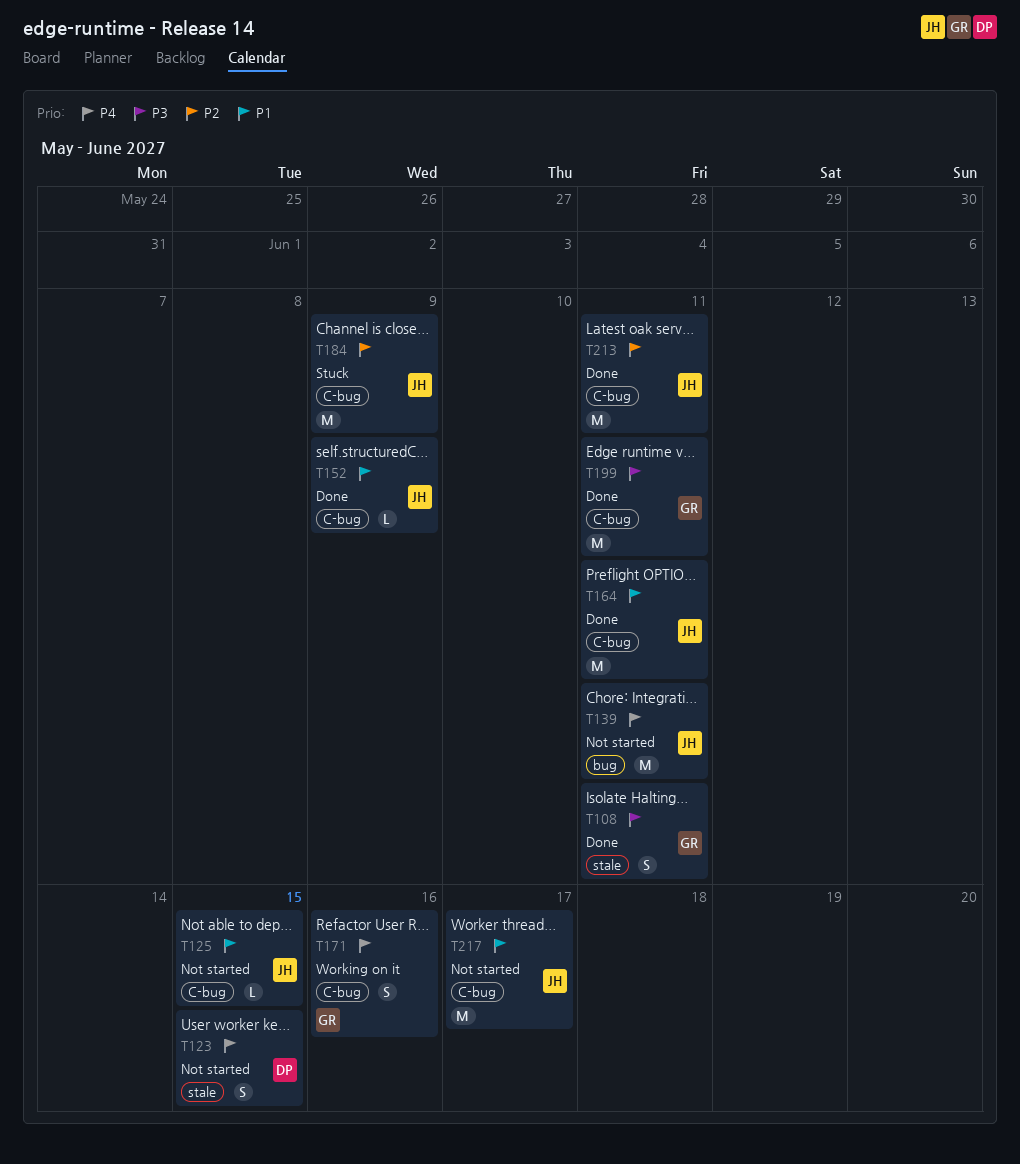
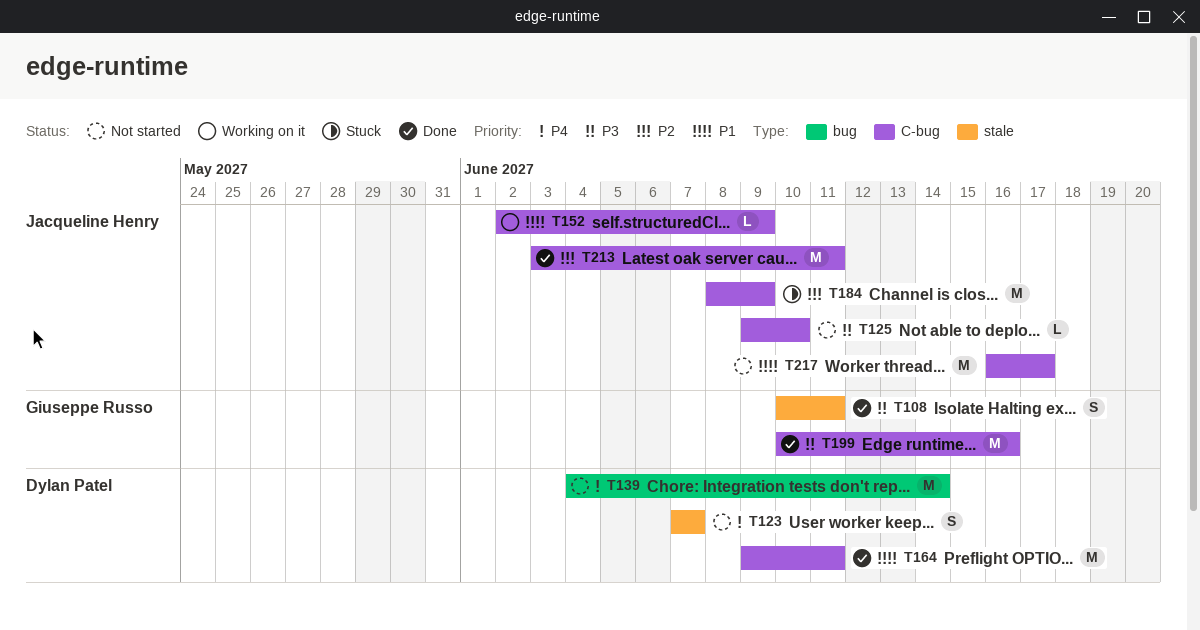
T123, due: Jun 15 -> Jun 7
T125, priority: P1 -> P3
T125, due: Jun 15 -> Jun 10
T139, owner: Jacqueline Henry -> Dylan Patel
T139, due: Jun 11 -> Jun 14
T152, status: Done -> Working on it
T164, owner: Jacqueline Henry -> Dylan Patel
T171: present -> none
T199, due: Jun 11 -> Jun 16

